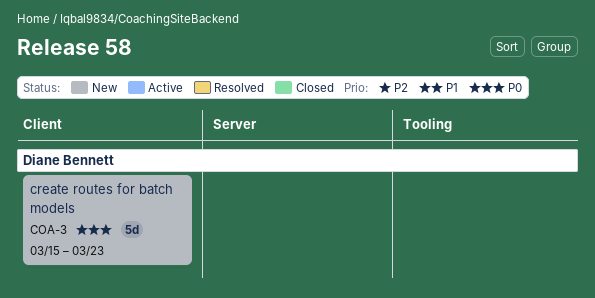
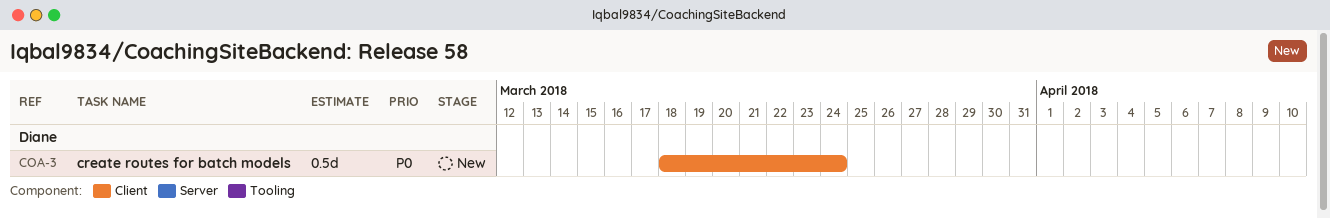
COA-3, estimate: 5d -> 0.5d
COA-3, start: Mar 15 -> Mar 18
COA-3, due: Mar 23 -> Mar 24

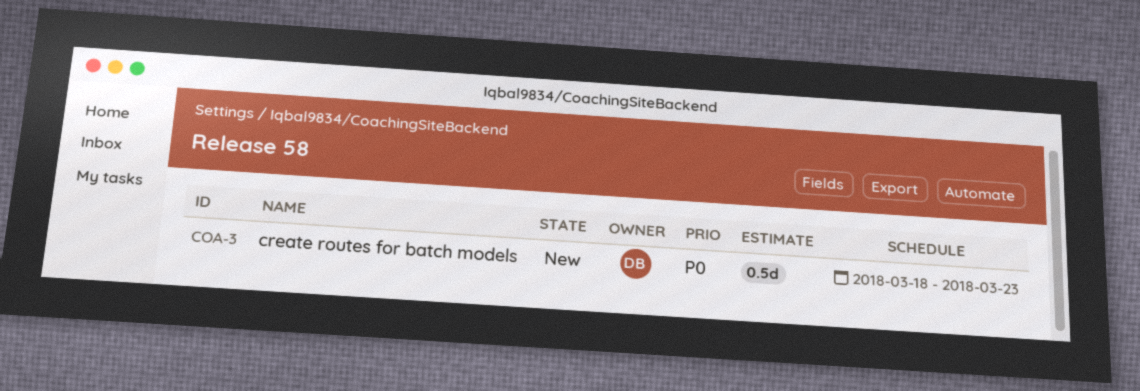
COA-3, due: Mar 24 -> Mar 23

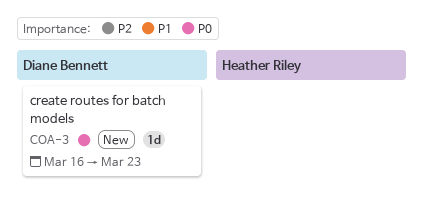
COA-3, estimate: 0.5d -> 1d
COA-3, start: Mar 18 -> Mar 16

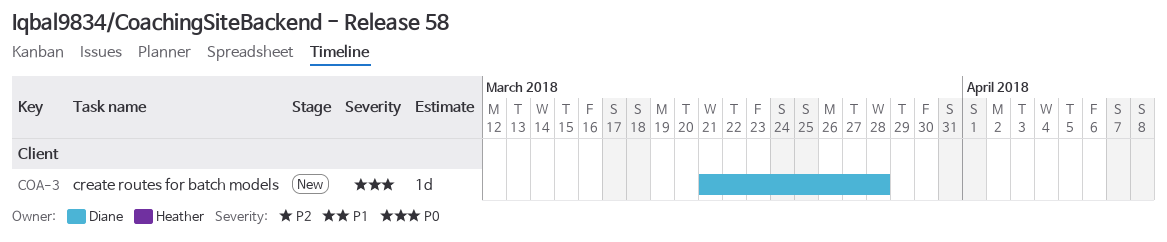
COA-3, start: Mar 16 -> Mar 21
COA-3, due: Mar 23 -> Mar 28

